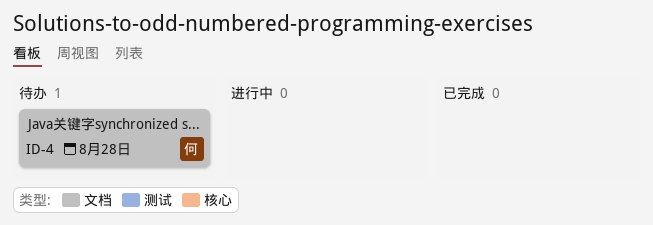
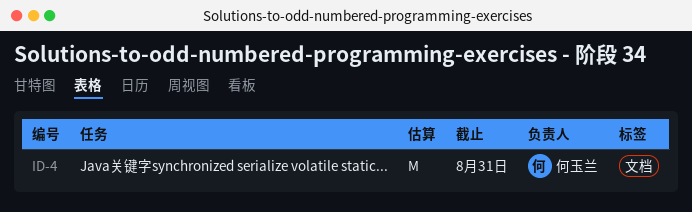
ID-4, due: Aug 28 -> Aug 31

